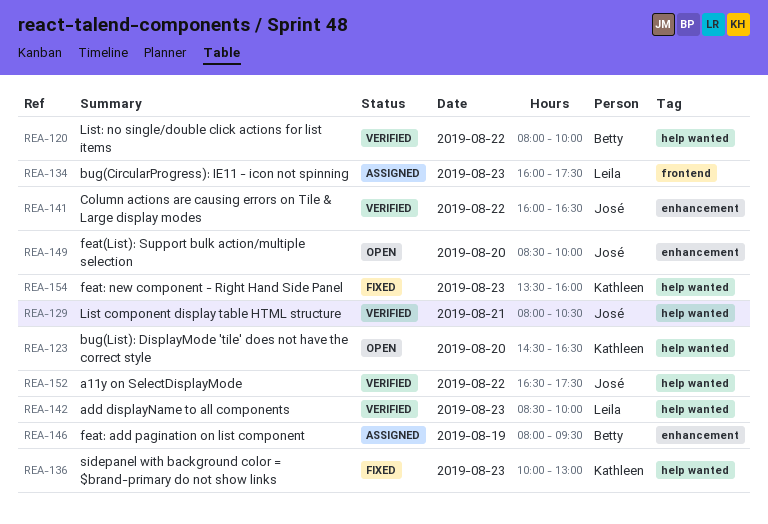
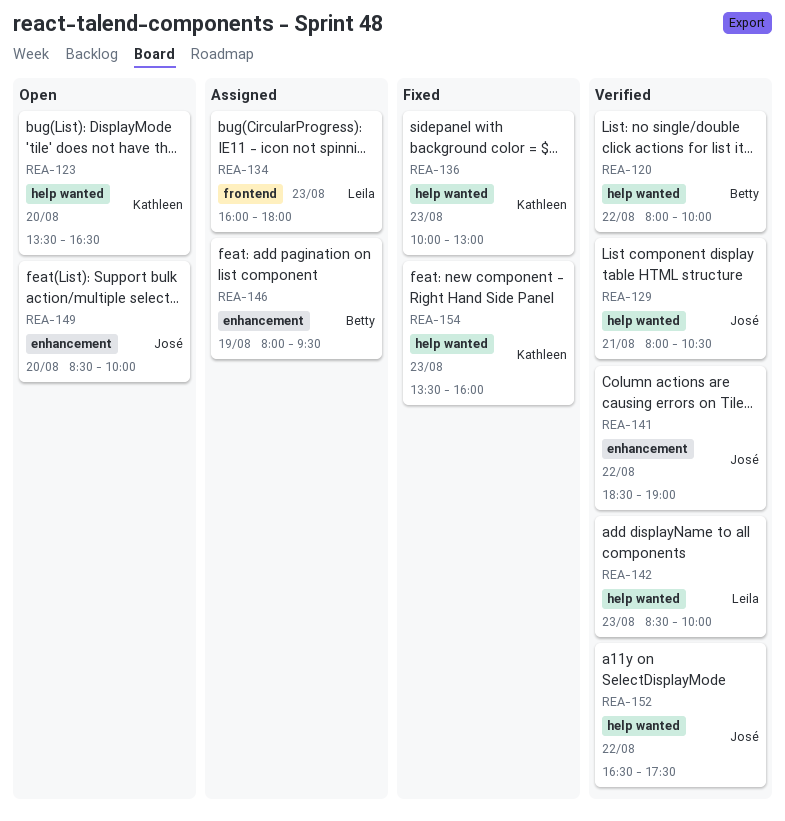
REA-123, begins: 14:30 -> 13:30
REA-134, ends: 17:30 -> 18:00
REA-141, begins: 16:00 -> 18:30
REA-141, ends: 16:30 -> 19:00

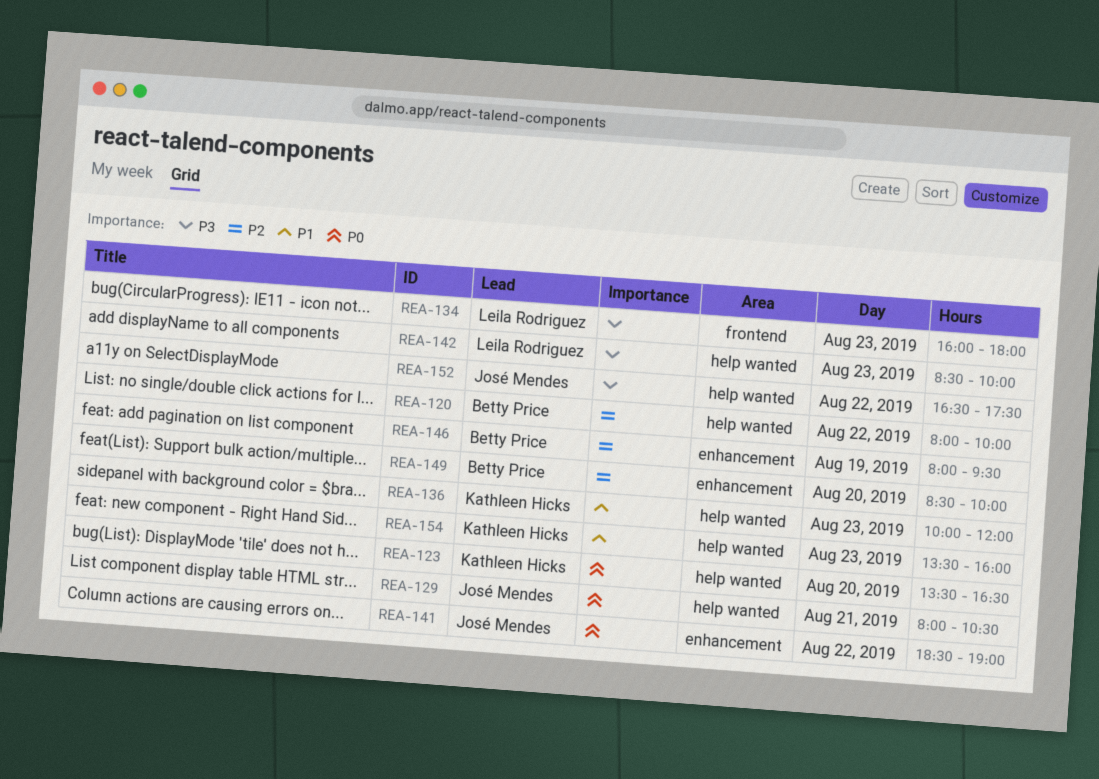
REA-136, ends: 13:00 -> 12:00
REA-149, owner: José Mendes -> Betty Price

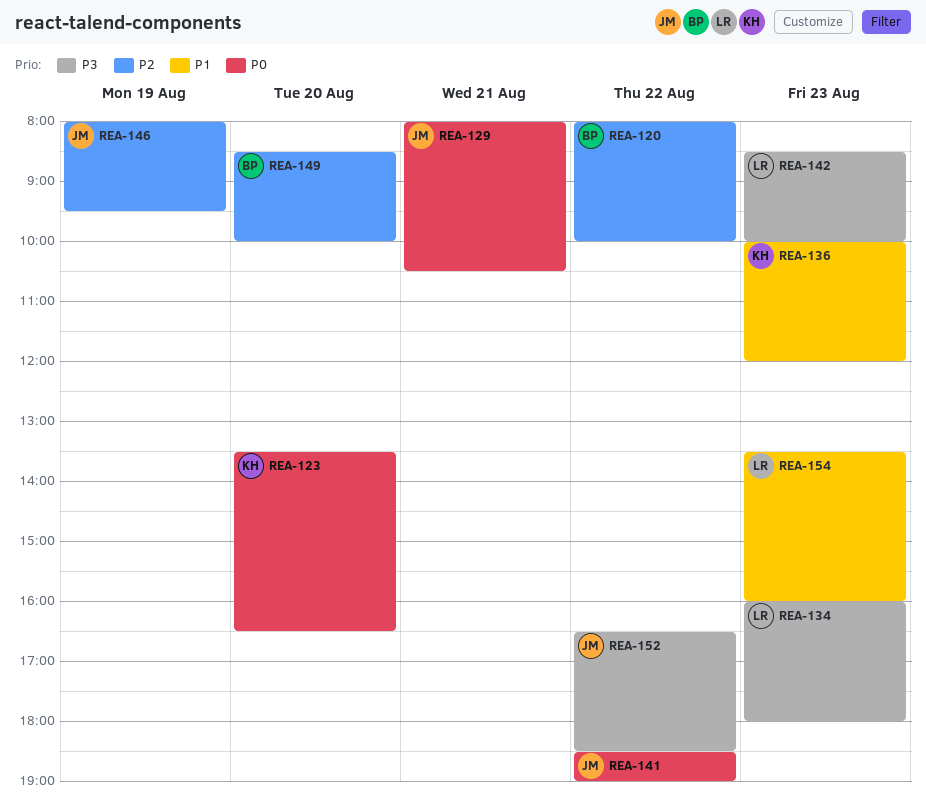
REA-146, owner: Betty Price -> José Mendes
REA-152, ends: 17:30 -> 18:30
REA-154, owner: Kathleen Hicks -> Leila Rodriguez

